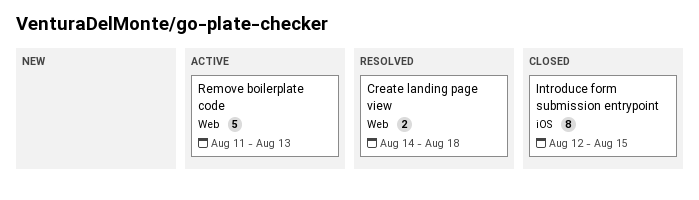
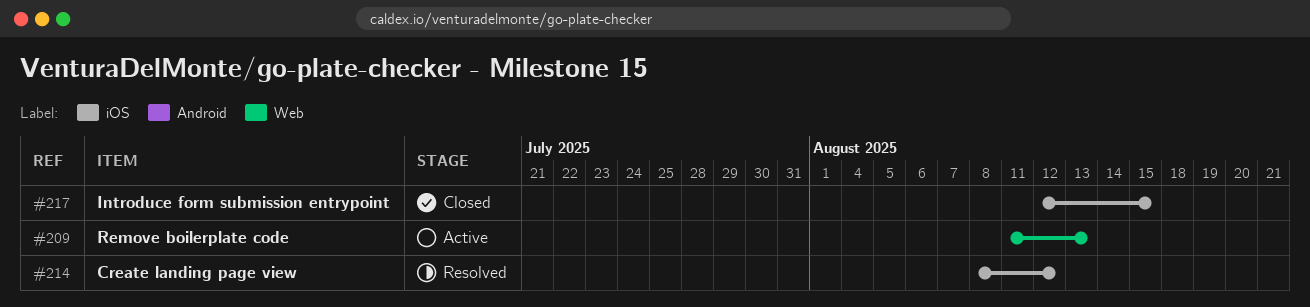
Create landing page view, label: Web -> iOS
Create landing page view, start: Aug 14 -> Aug 8
Create landing page view, due: Aug 18 -> Aug 12

